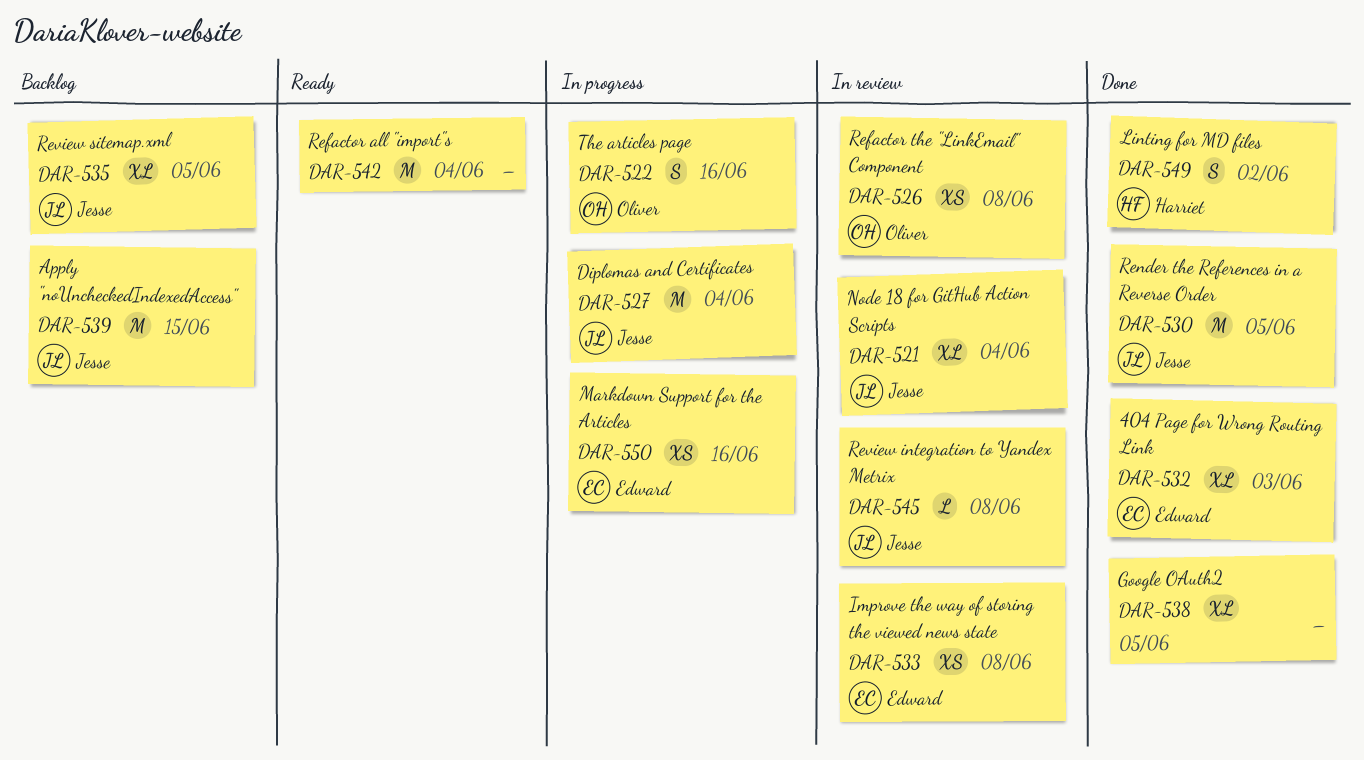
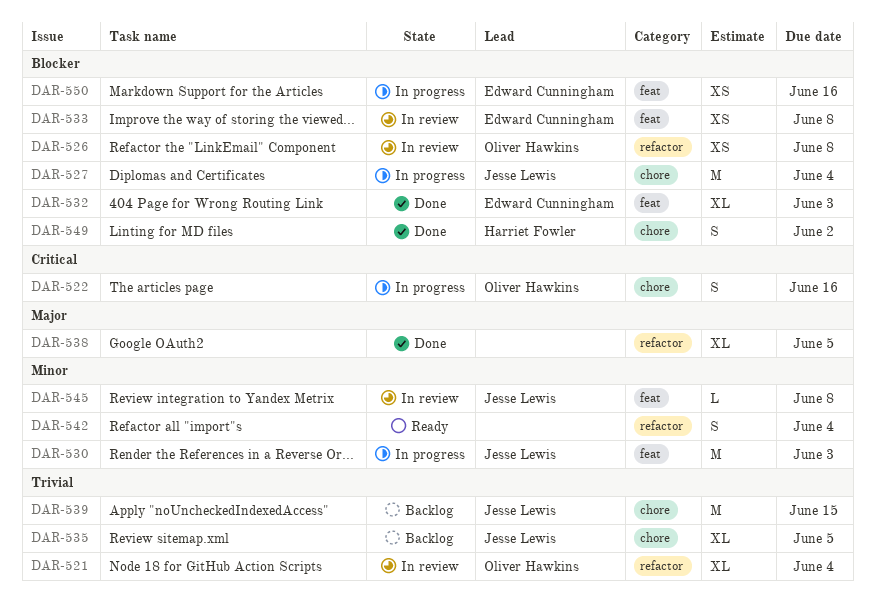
DAR-521, owner: Jesse Lewis -> Oliver Hawkins
DAR-530, status: Done -> In progress
DAR-530, due: Jun 5 -> Jun 3
DAR-542, estimate: M -> S

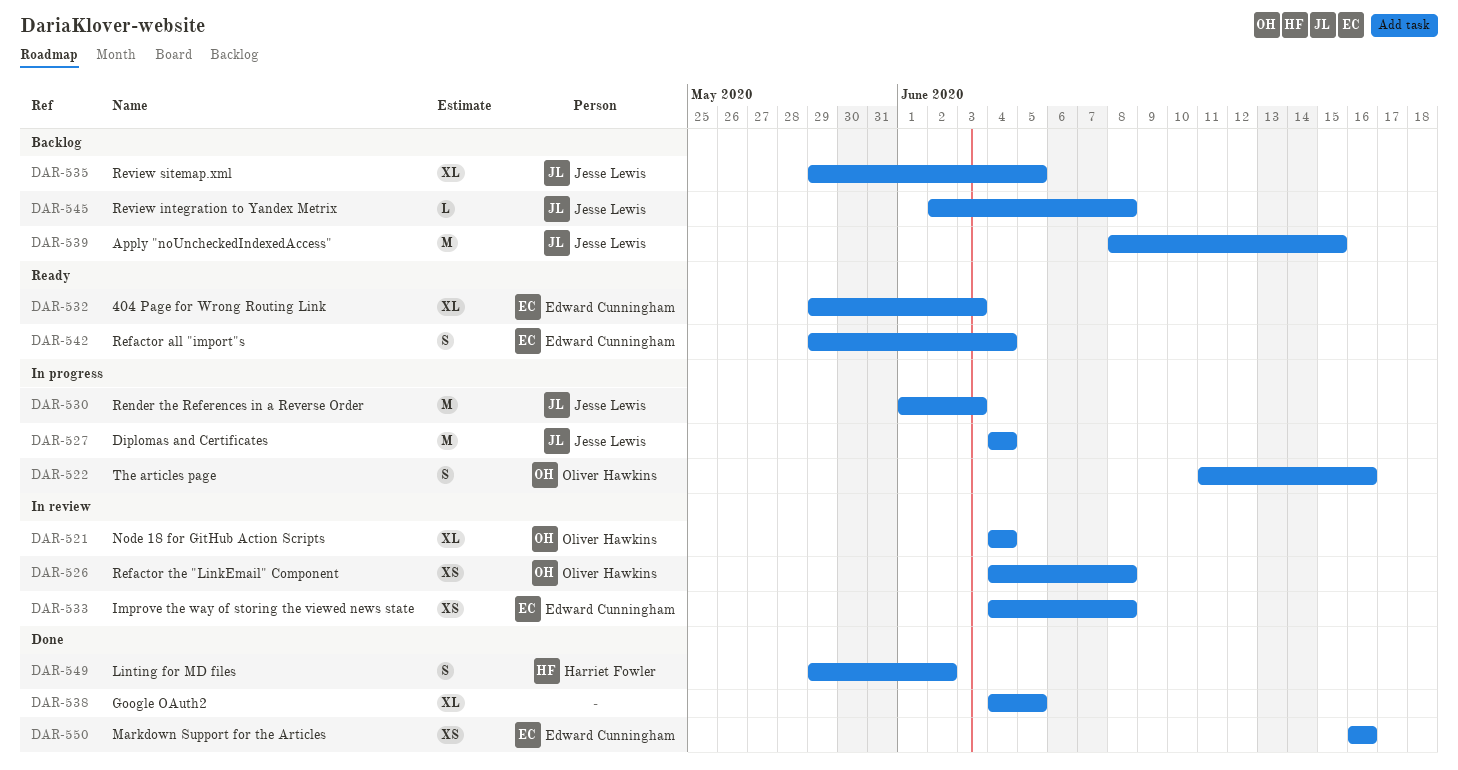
DAR-532, status: Done -> Ready
DAR-542, owner: none -> Edward Cunningham
DAR-545, status: In review -> Backlog
DAR-550, status: In progress -> Done

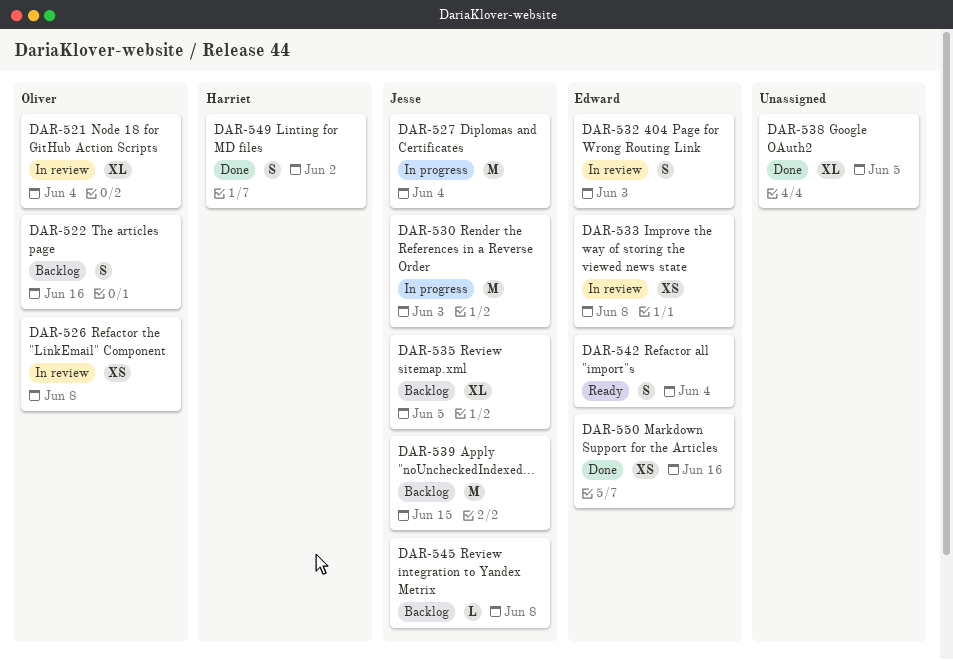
DAR-522, status: In progress -> Backlog
DAR-532, status: Ready -> In review
DAR-532, estimate: XL -> S

